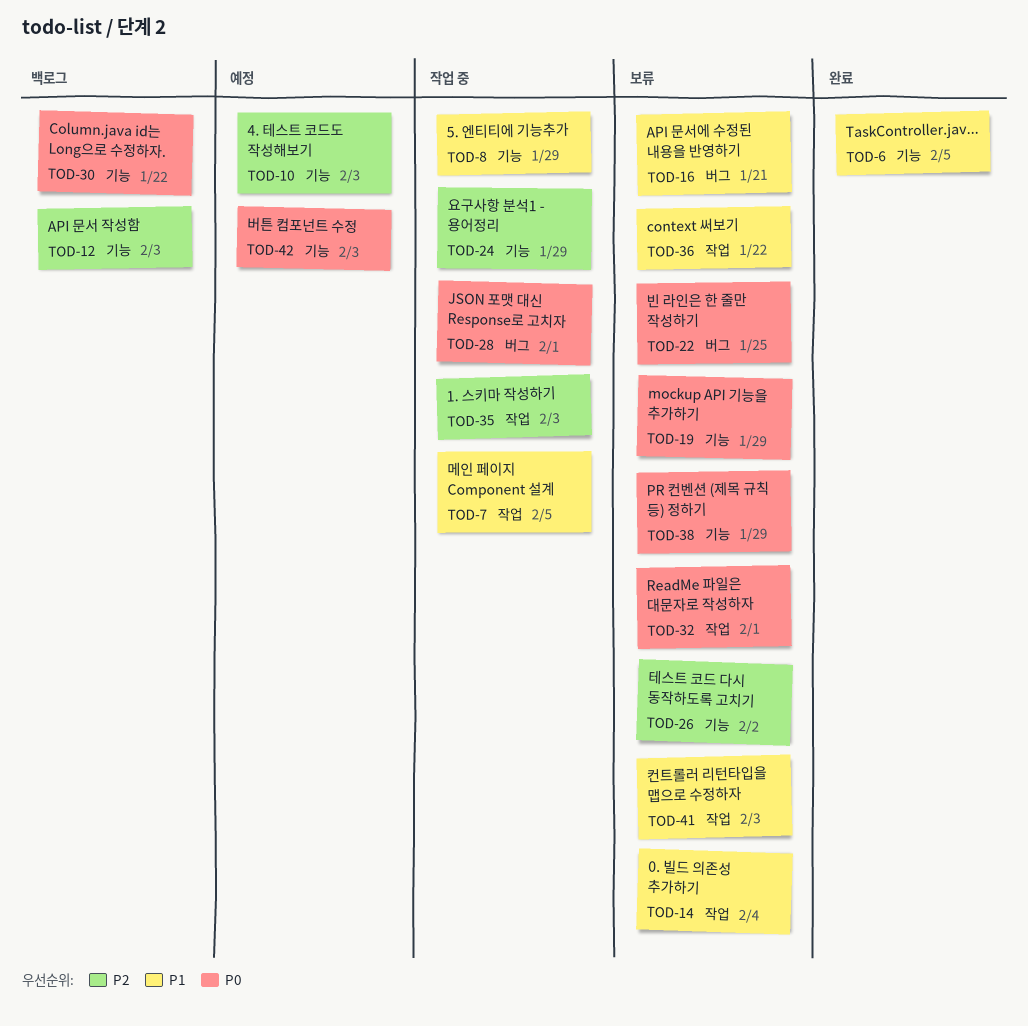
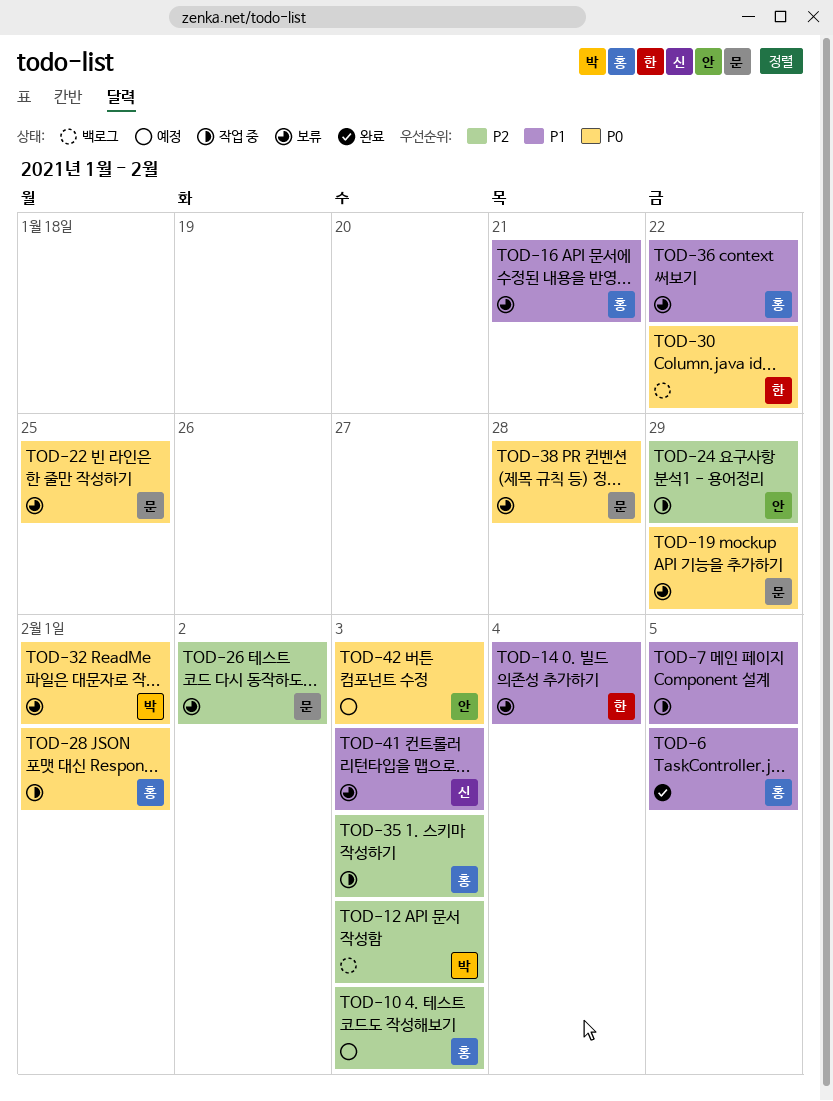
TOD-8: present -> none
TOD-38, due: Jan 29 -> Jan 28

